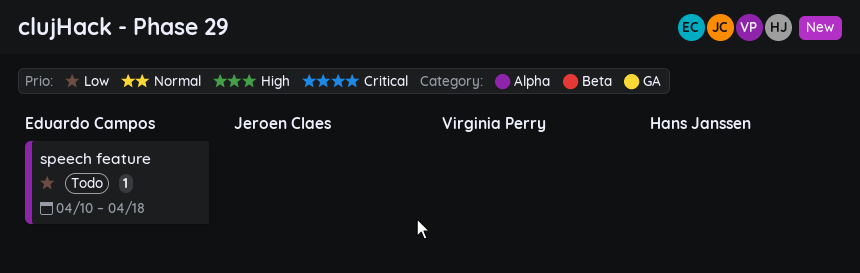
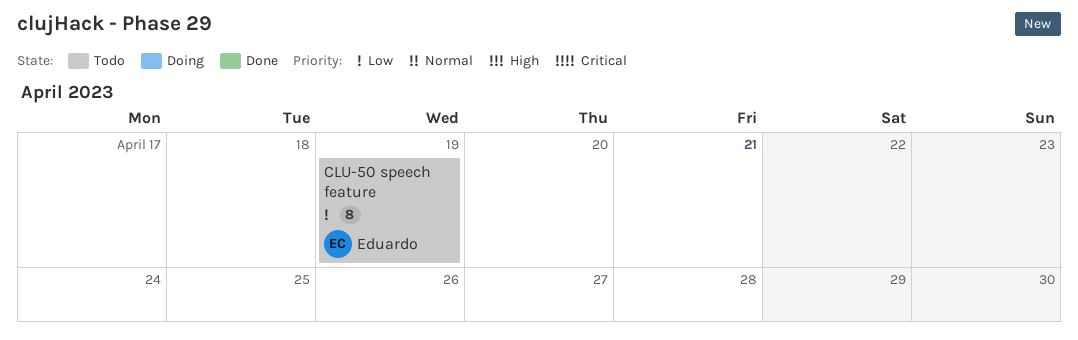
speech feature, estimate: 1 -> 8
speech feature, due: Apr 18 -> Apr 19

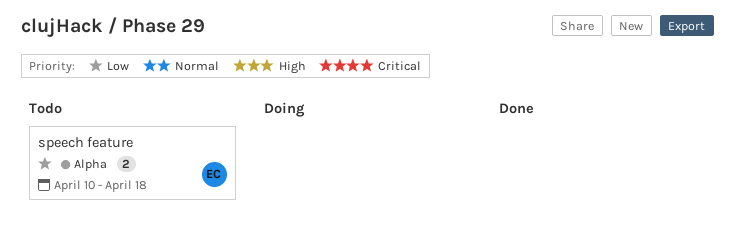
speech feature, estimate: 8 -> 2
speech feature, due: Apr 19 -> Apr 18

